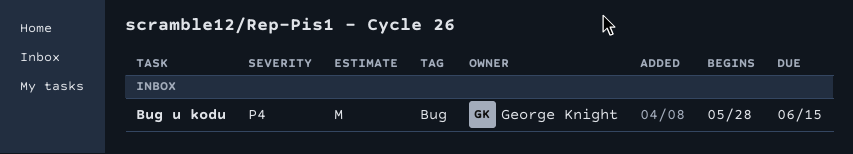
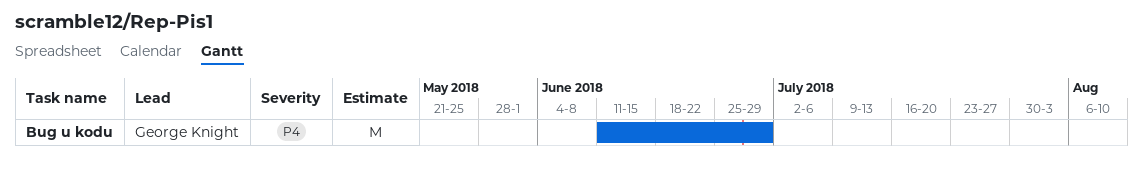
Bug u kodu, start: May 28 -> Jun 11
Bug u kodu, due: Jun 15 -> Jun 29

